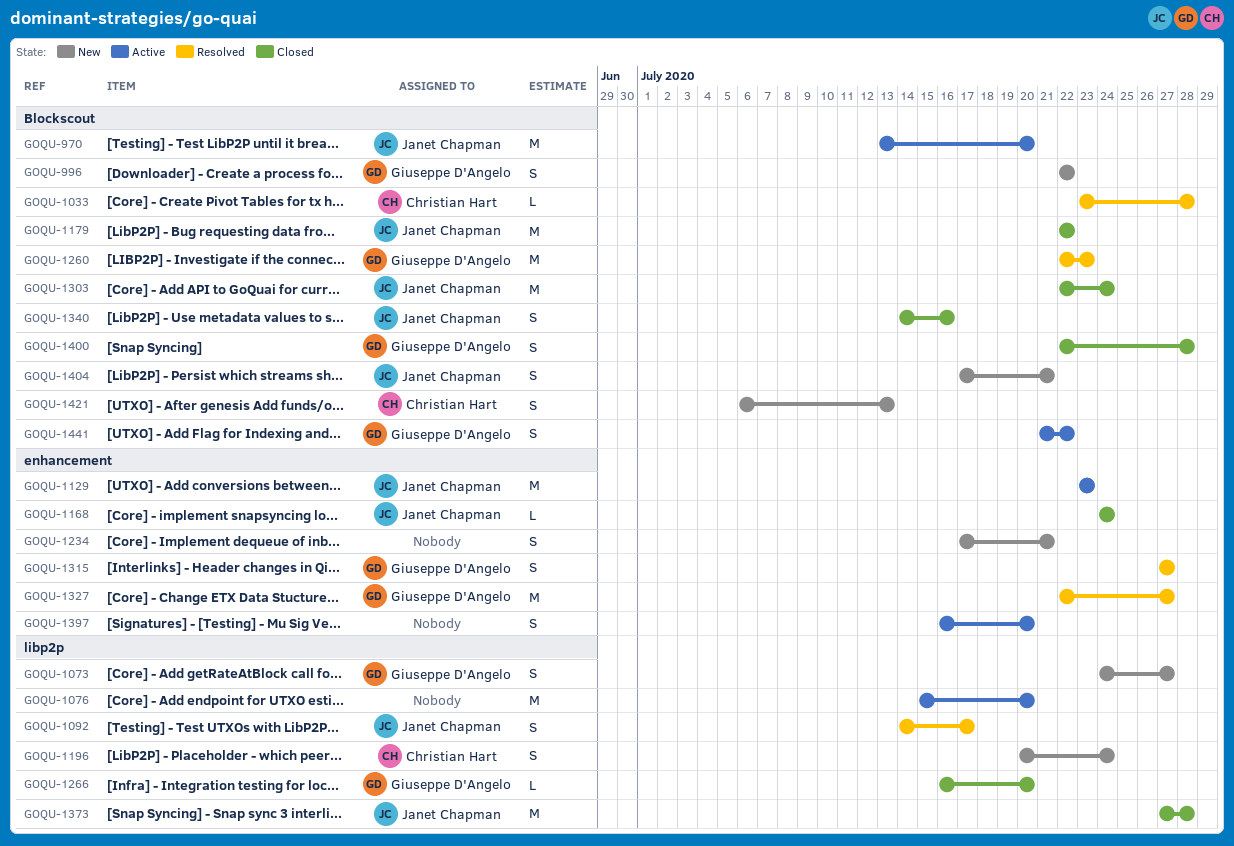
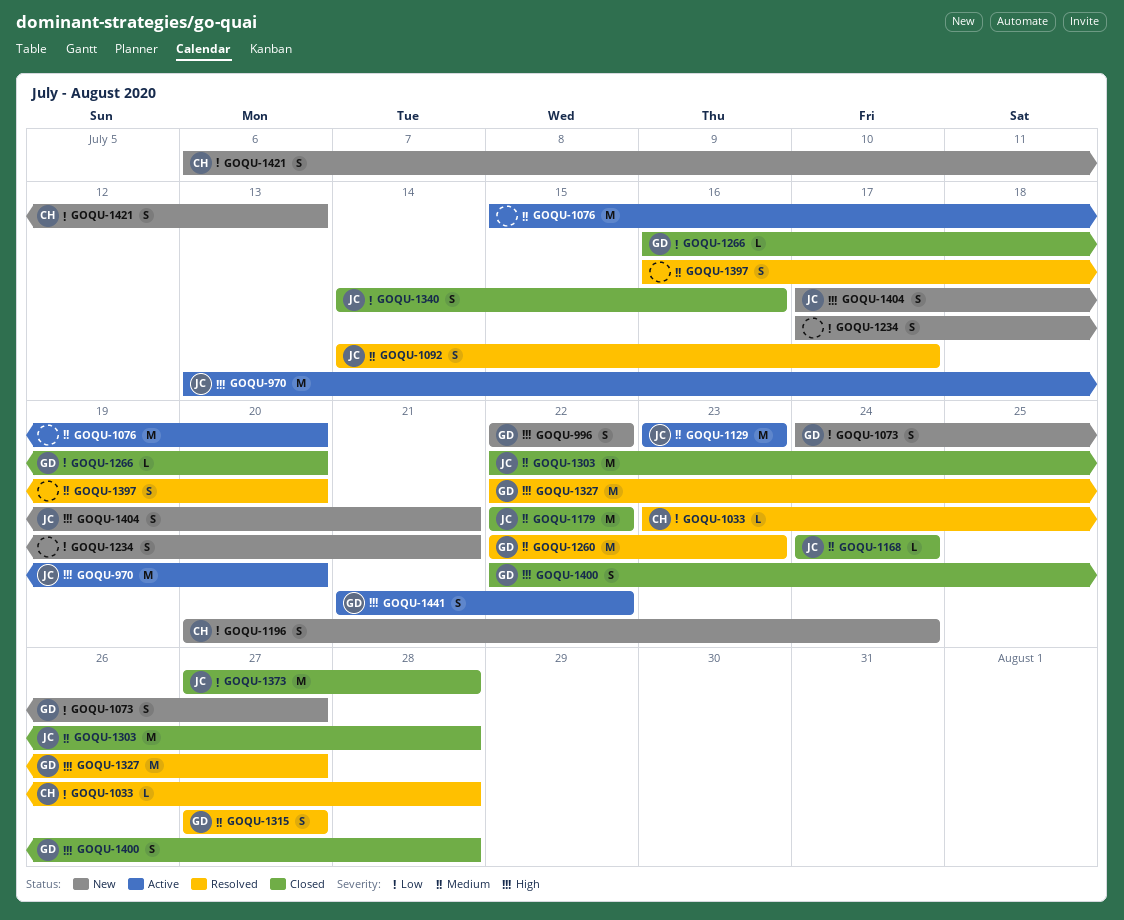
GOQU-1303, due: Jul 24 -> Jul 28
GOQU-1397, status: Active -> Resolved

